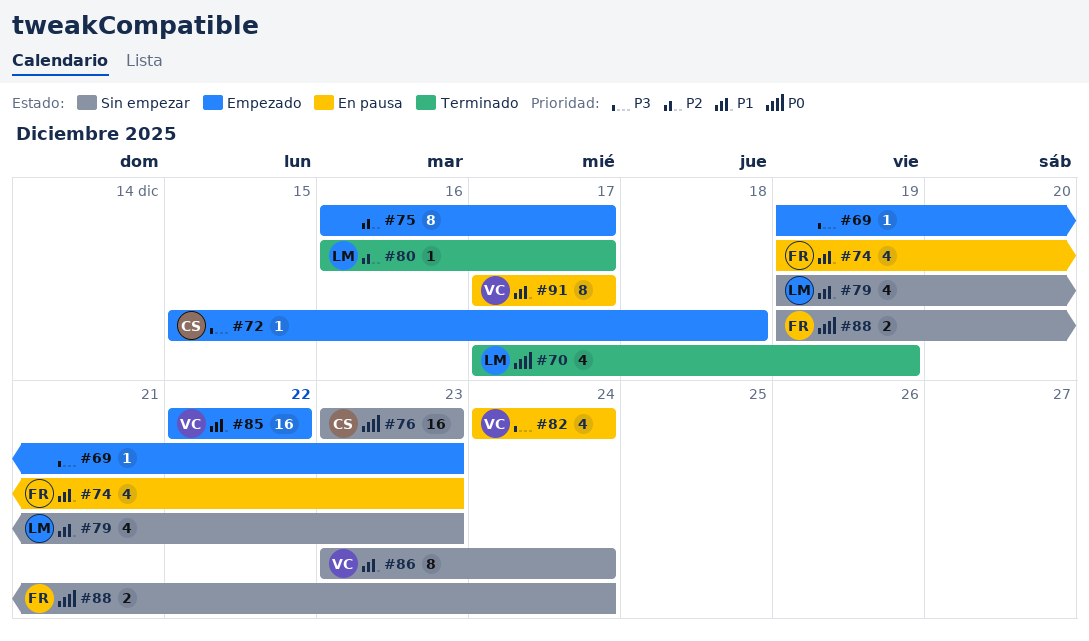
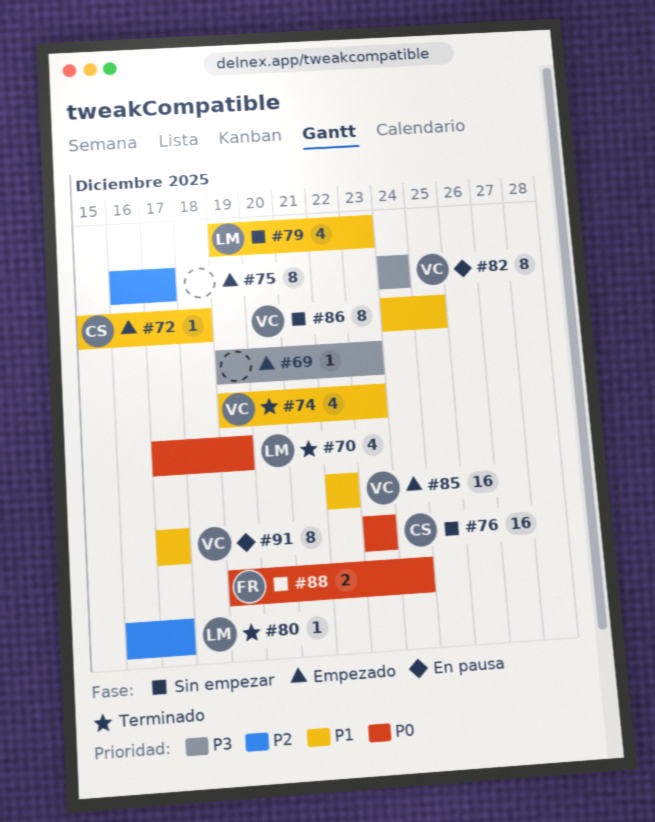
#72, priority: P3 -> P1
#74, status: En pausa -> Terminado
#74, owner: FR -> VC
#82, estimate: 4 -> 8
#86, start: Dec 23 -> Dec 24
#86, due: Dec 24 -> Dec 25

